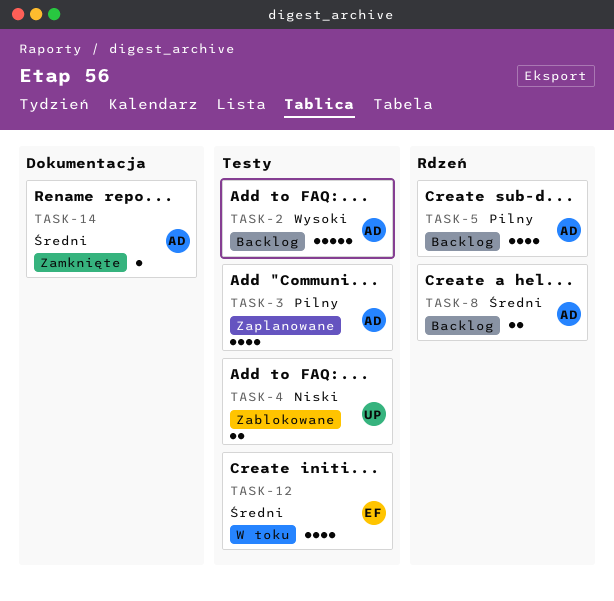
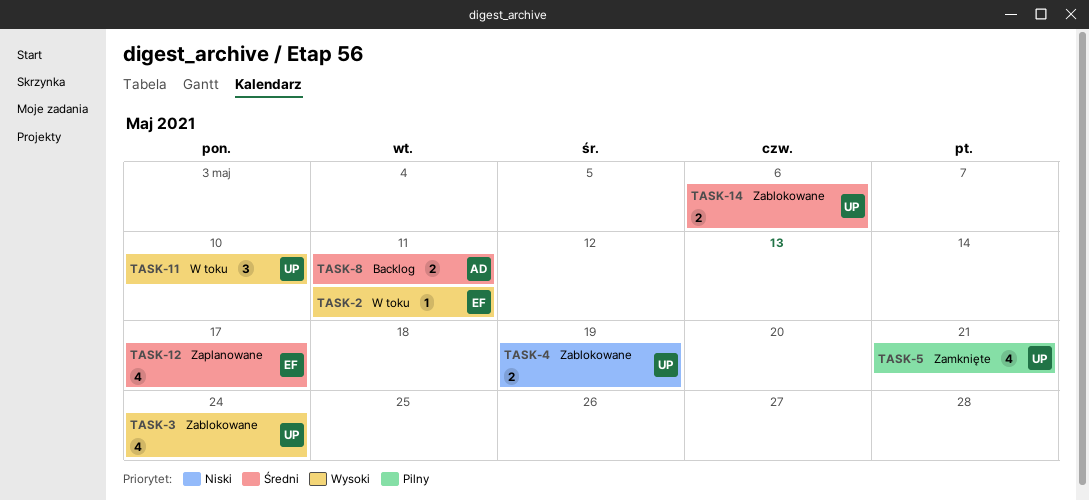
TASK-2, status: Backlog -> W toku
TASK-2, owner: AD -> EF
TASK-2, estimate: 5 -> 1
TASK-3, status: Zaplanowane -> Zablokowane
TASK-3, owner: AD -> UP
TASK-3, priority: Pilny -> Wysoki
TASK-5, status: Backlog -> Zamknięte
TASK-5, owner: AD -> UP
TASK-11: none -> present
TASK-12, status: W toku -> Zaplanowane
TASK-14, status: Zamknięte -> Zablokowane
TASK-14, owner: AD -> UP
TASK-14, estimate: 1 -> 2

